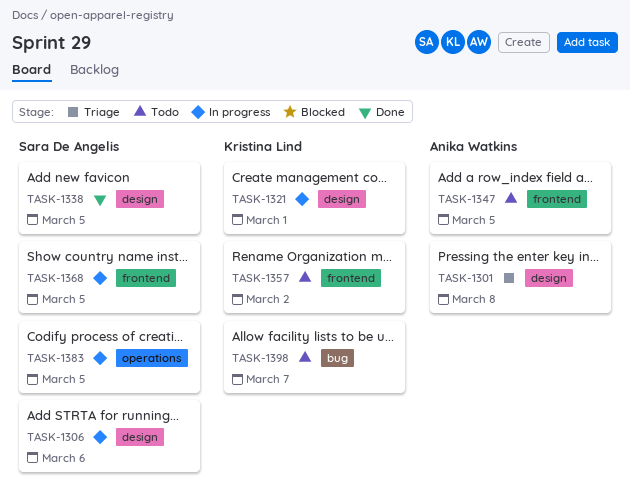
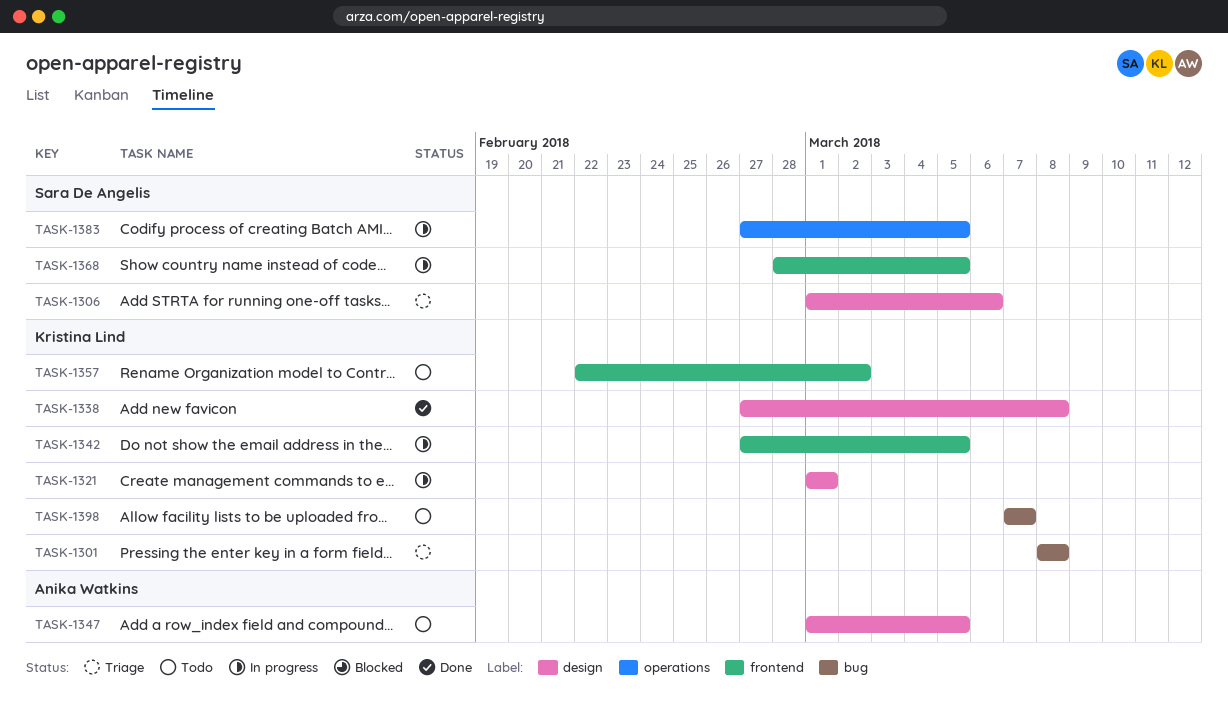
TASK-1301, owner: Anika Watkins -> Kristina Lind
TASK-1301, label: design -> bug
TASK-1306, status: In progress -> Triage
TASK-1338, owner: Sara De Angelis -> Kristina Lind
TASK-1338, due: Mar 5 -> Mar 8
TASK-1342: none -> present
TASK-1347, label: frontend -> design

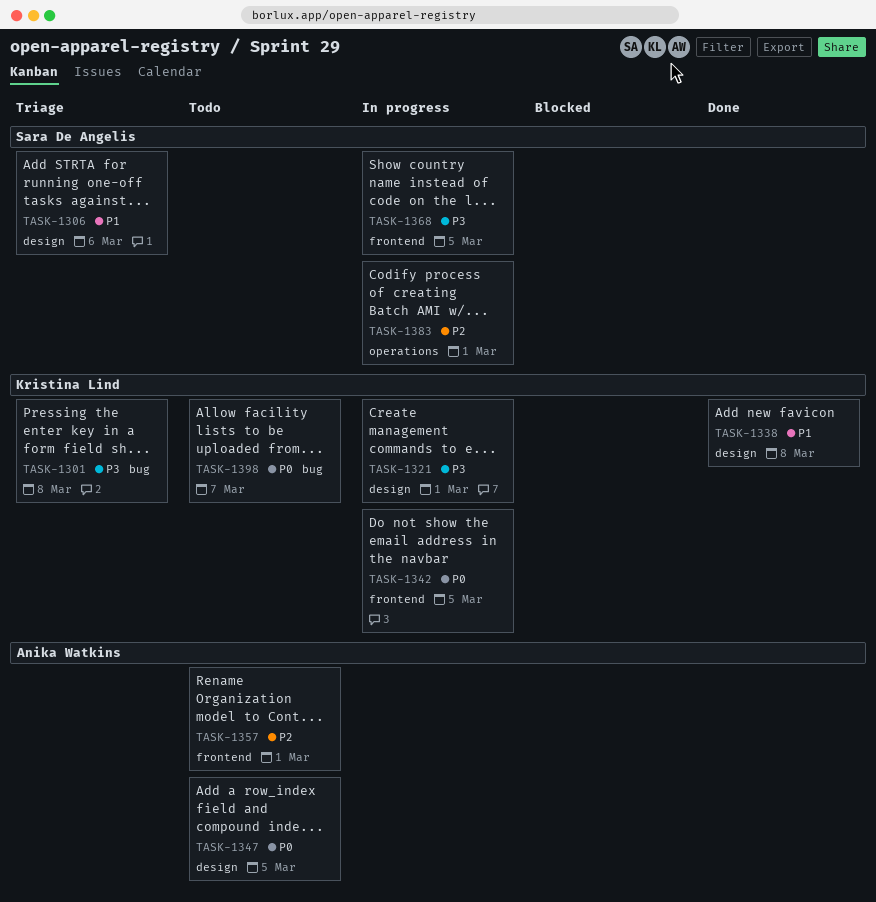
TASK-1357, owner: Kristina Lind -> Anika Watkins
TASK-1357, due: Mar 2 -> Mar 1
TASK-1383, due: Mar 5 -> Mar 1

